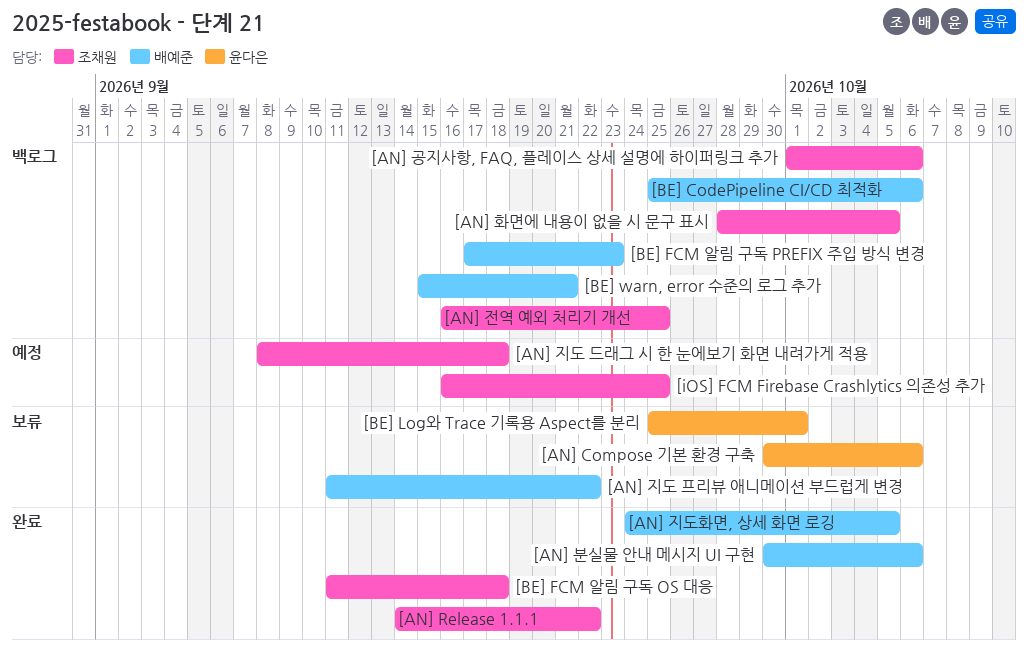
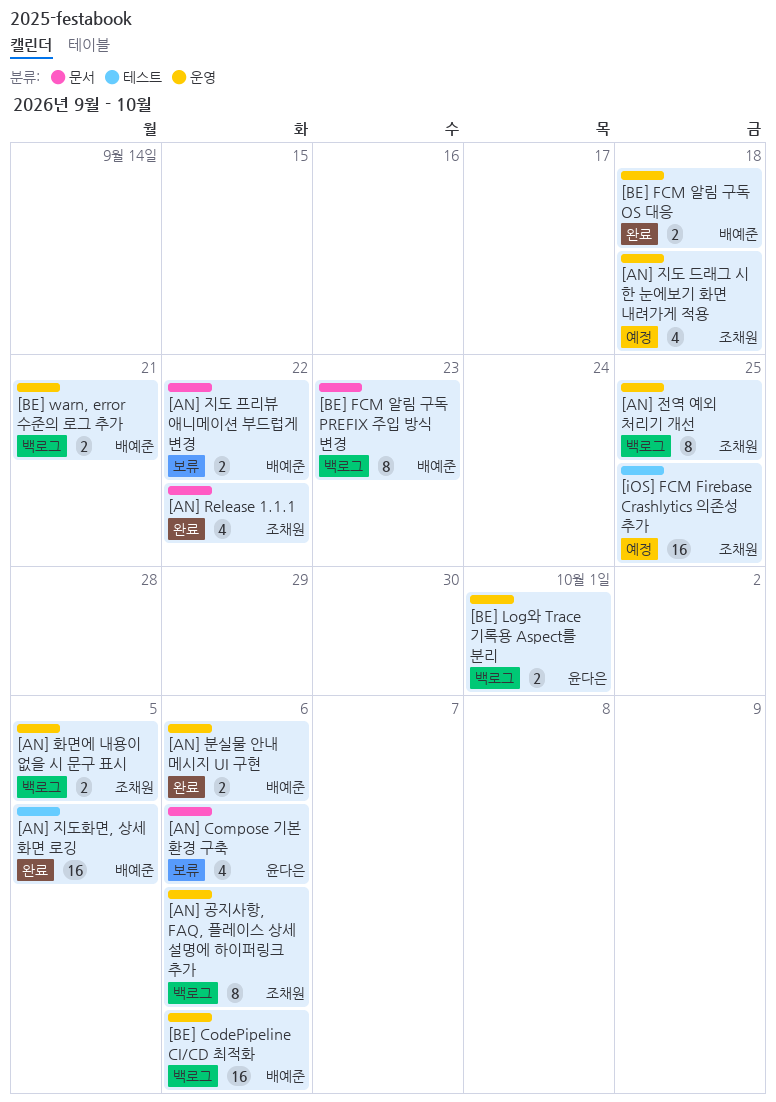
[BE] FCM 알림 구독 OS 대응, owner: 조채원 -> 배예준
[BE] Log와 Trace 기록용 Aspect를 분리, status: 보류 -> 백로그

